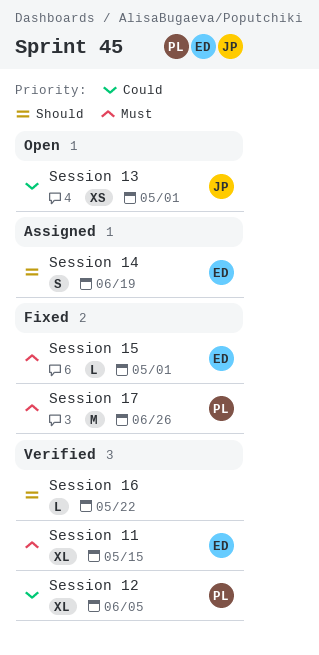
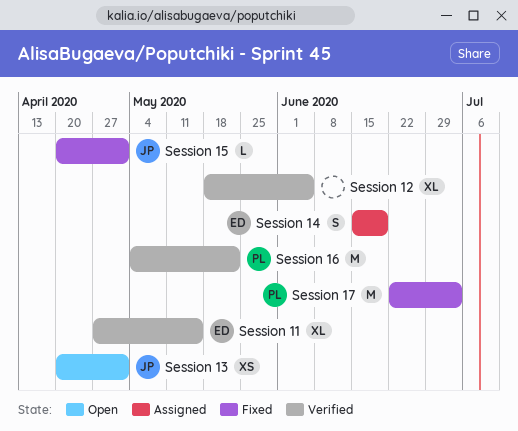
Session 12, owner: PL -> none
Session 15, owner: ED -> JP
Session 16, owner: none -> PL
Session 16, estimate: L -> M
Session 17, due: Jun 26 -> Jul 3

